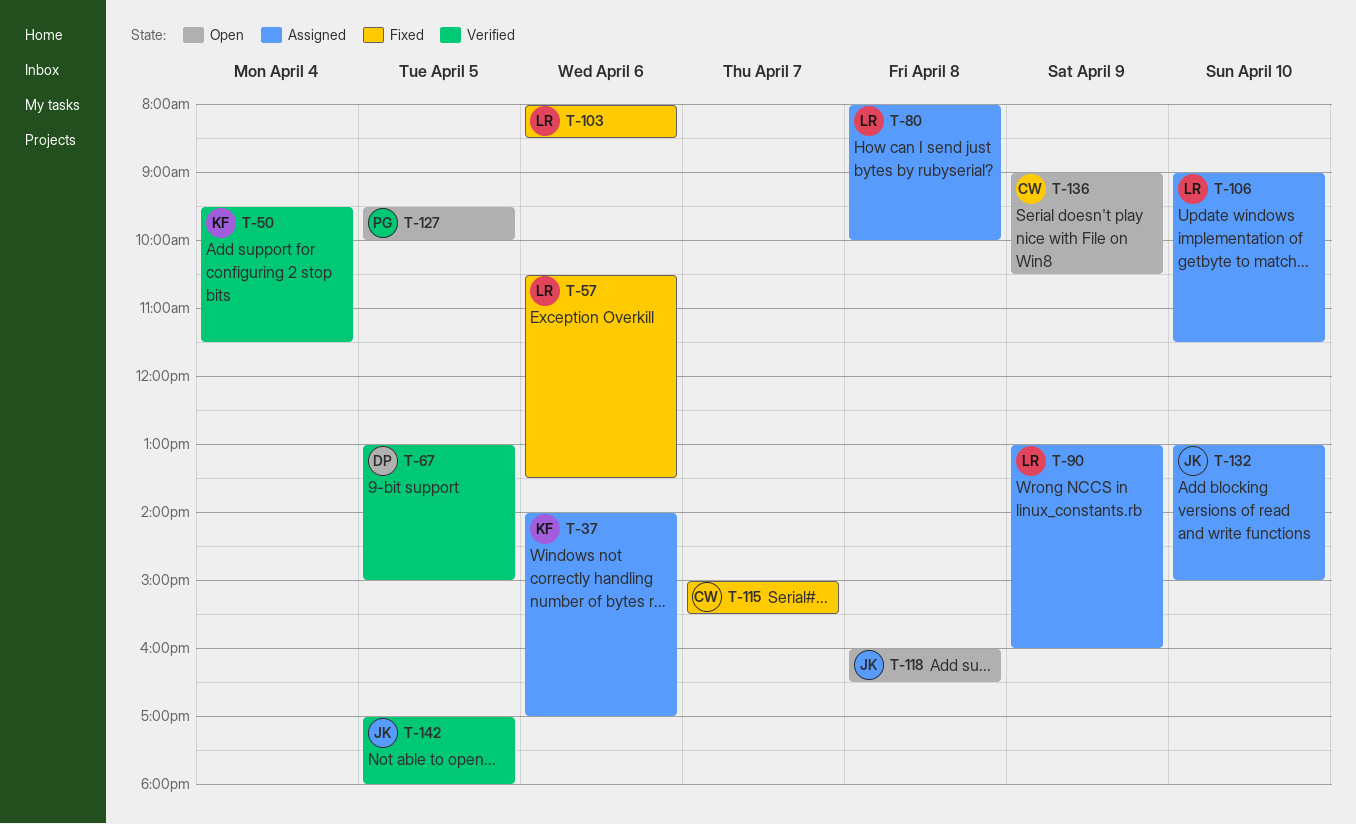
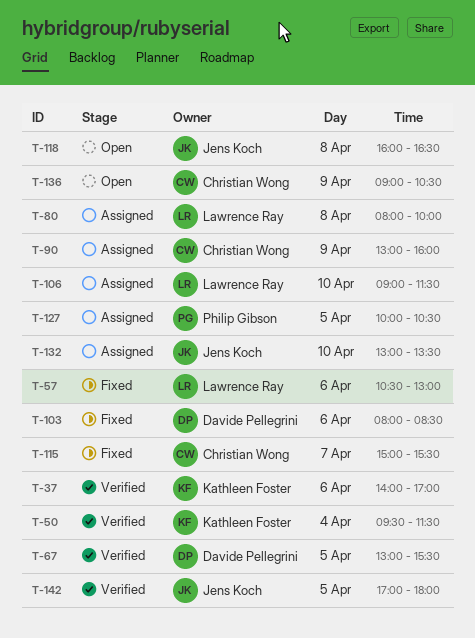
T-37, status: Assigned -> Verified
T-57, ends: 13:30 -> 13:00
T-67, ends: 15:00 -> 15:30
T-90, owner: Lawrence Ray -> Christian Wong
T-103, owner: Lawrence Ray -> Davide Pellegrini
T-127, status: Open -> Assigned
T-127, begins: 09:30 -> 10:00
T-127, ends: 10:00 -> 10:30
T-132, ends: 15:00 -> 13:30

